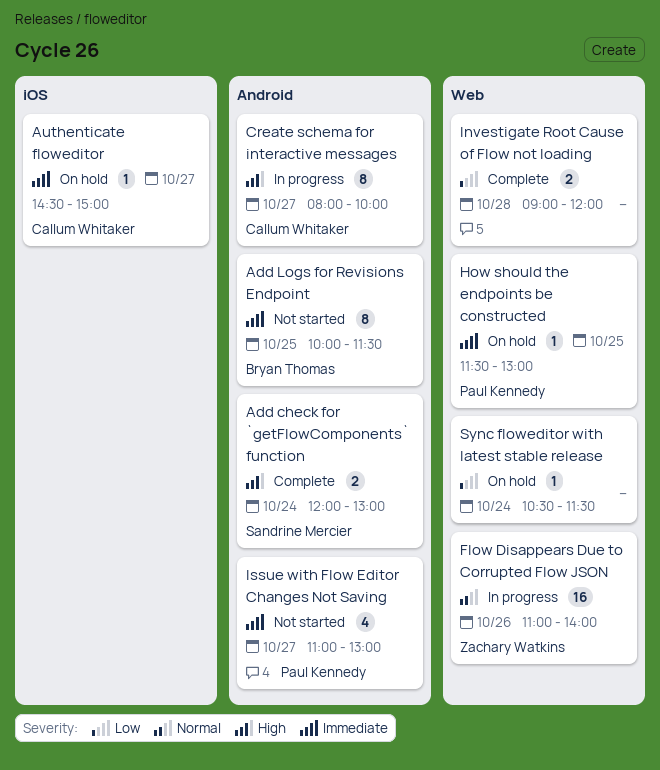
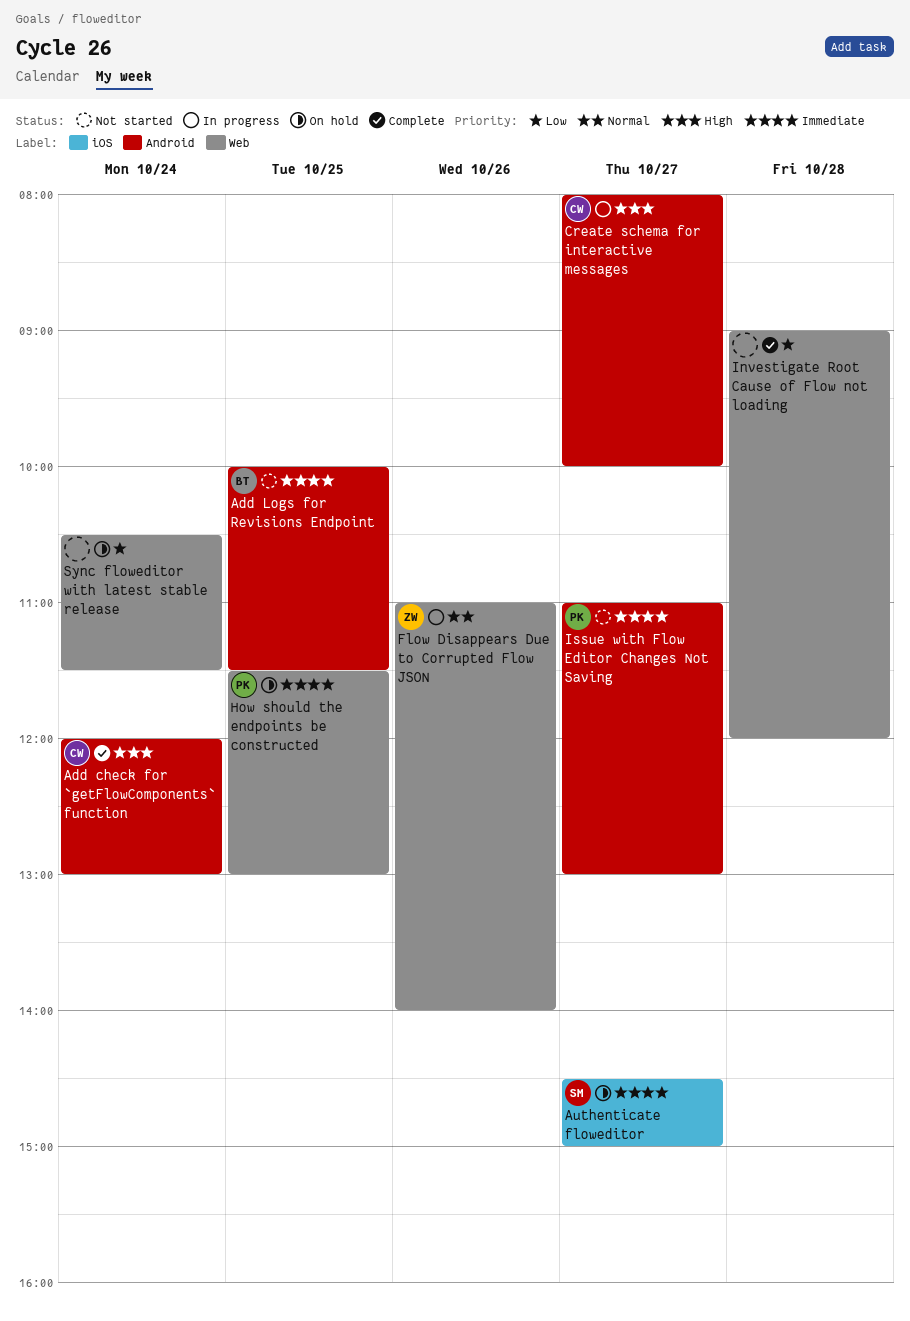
Add check for `getFlowComponents` function, owner: Sandrine Mercier -> Callum Whitaker
Authenticate floweditor, owner: Callum Whitaker -> Sandrine Mercier

